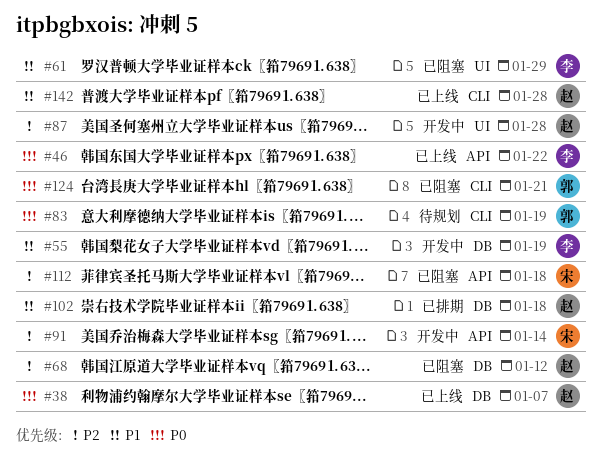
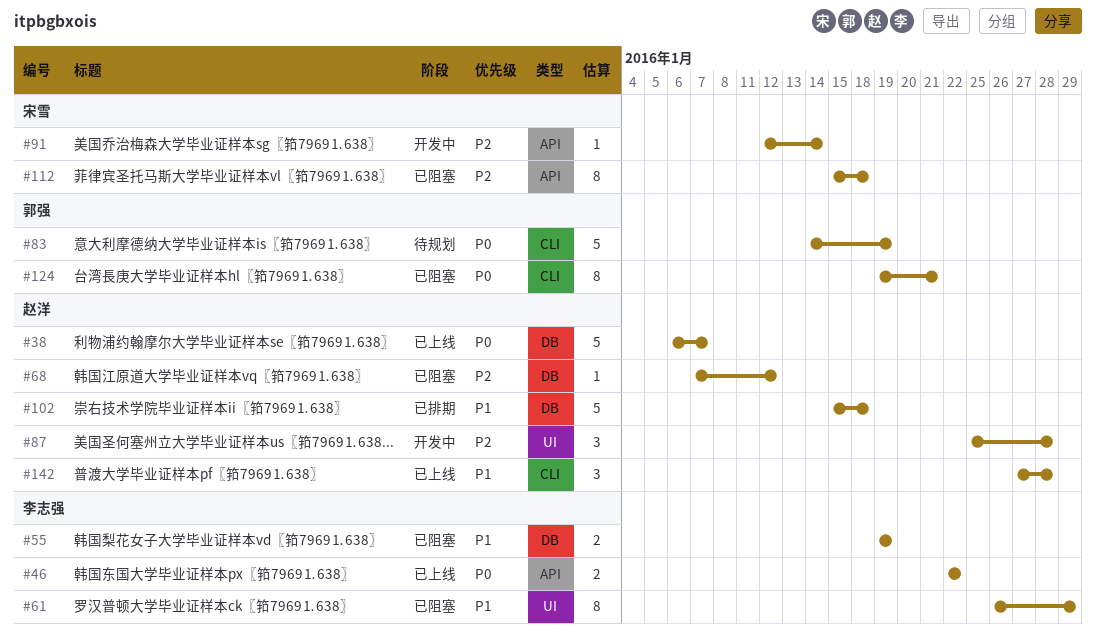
#55, status: 开发中 -> 已阻塞

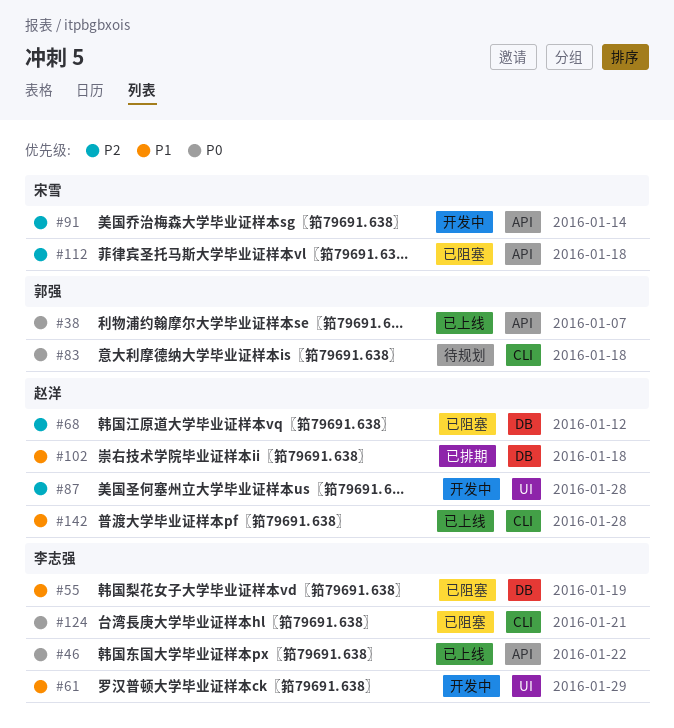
#38, owner: 赵洋 -> 郭强
#38, label: DB -> API
#61, status: 已阻塞 -> 开发中
#83, due: Jan 19 -> Jan 18
#124, owner: 郭强 -> 李志强

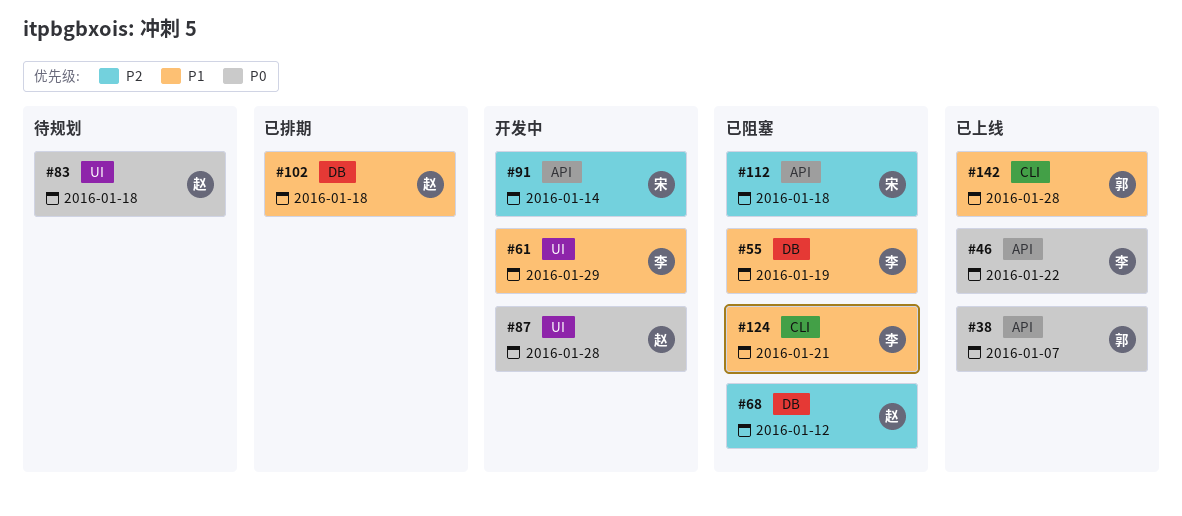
#83, owner: 郭强 -> 赵洋
#83, label: CLI -> UI
#87, priority: P2 -> P0
#124, priority: P0 -> P1
#142, owner: 赵洋 -> 郭强

